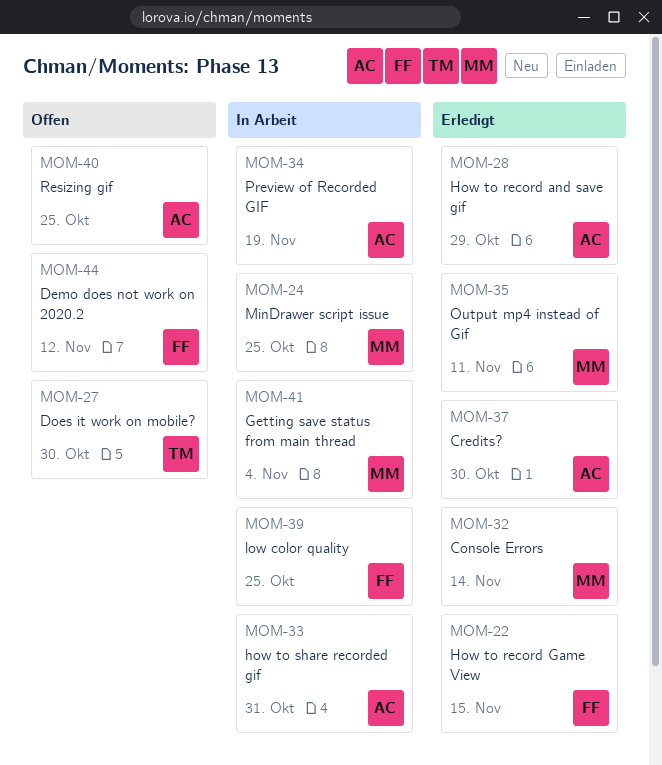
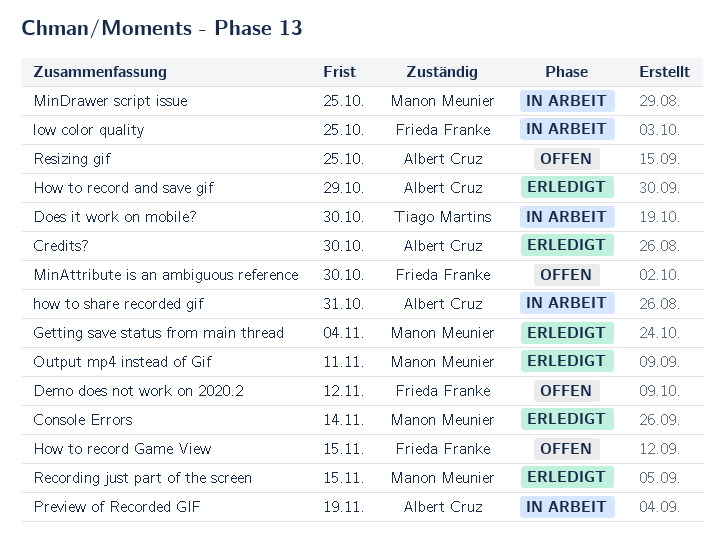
Does it work on mobile?, status: Offen -> In Arbeit
Getting save status from main thread, status: In Arbeit -> Erledigt
How to record Game View, status: Erledigt -> Offen
MinAttribute is an ambiguous reference: none -> present
Recording just part of the screen: none -> present

